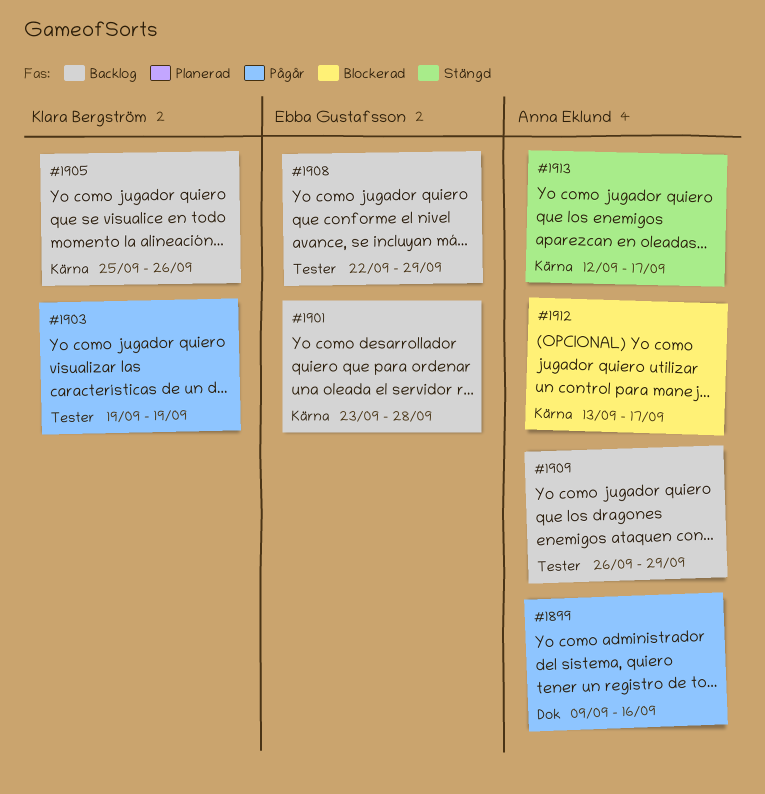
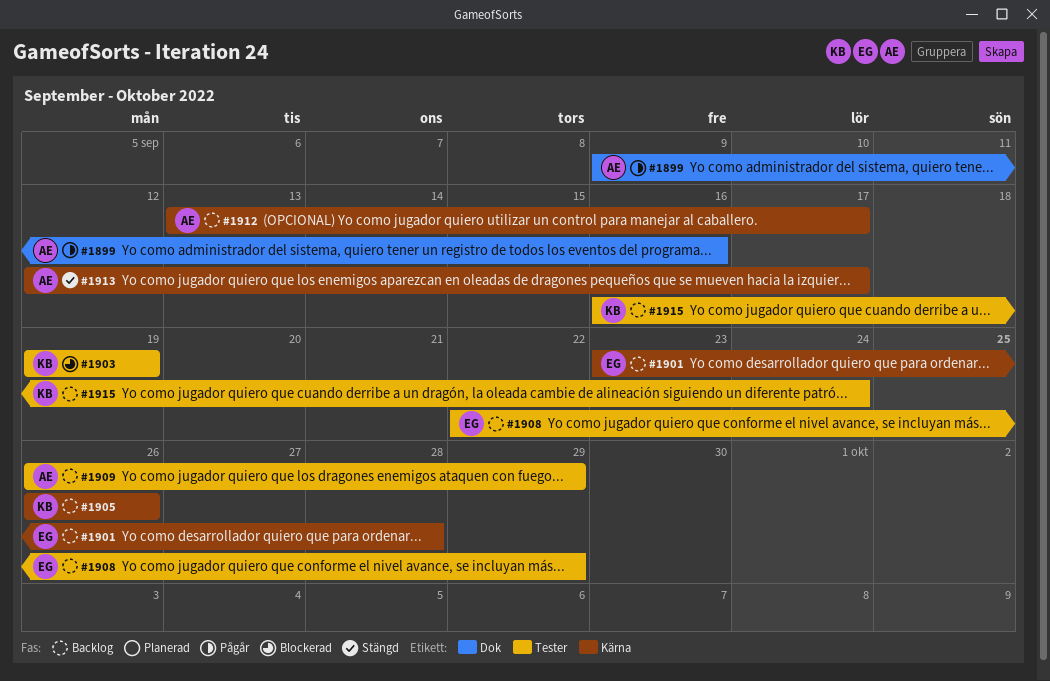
#1903, status: Pågår -> Blockerad
#1905, start: Sep 25 -> Sep 26
#1912, status: Blockerad -> Backlog
#1915: none -> present

